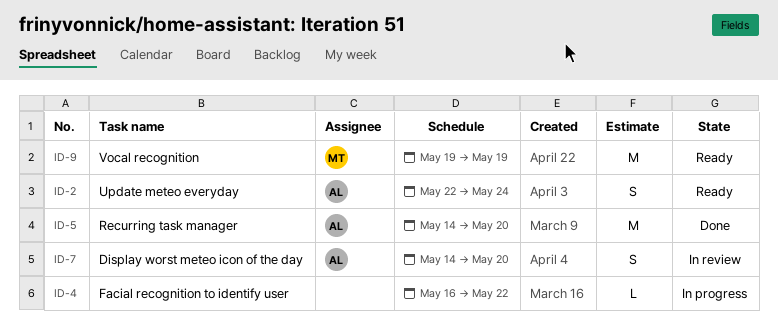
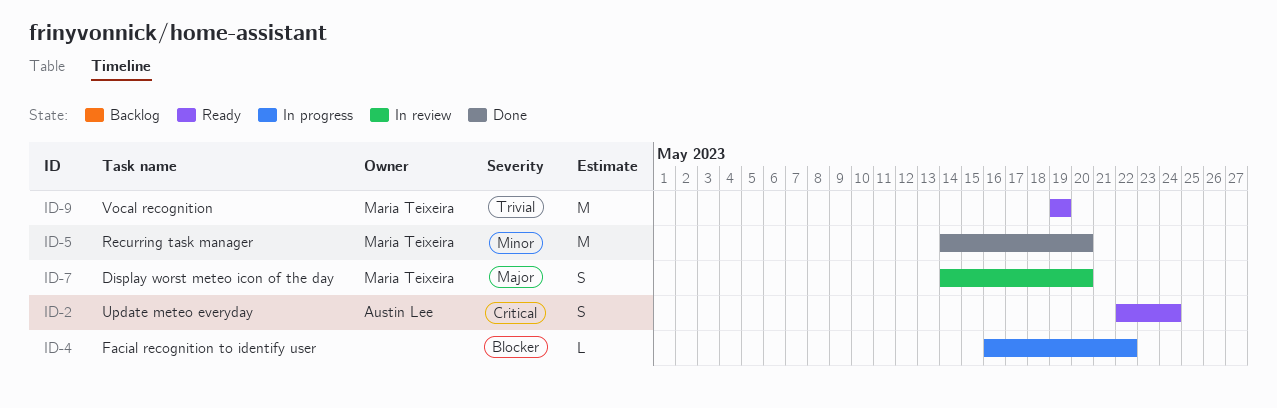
ID-5, owner: Austin Lee -> Maria Teixeira
ID-7, owner: Austin Lee -> Maria Teixeira

